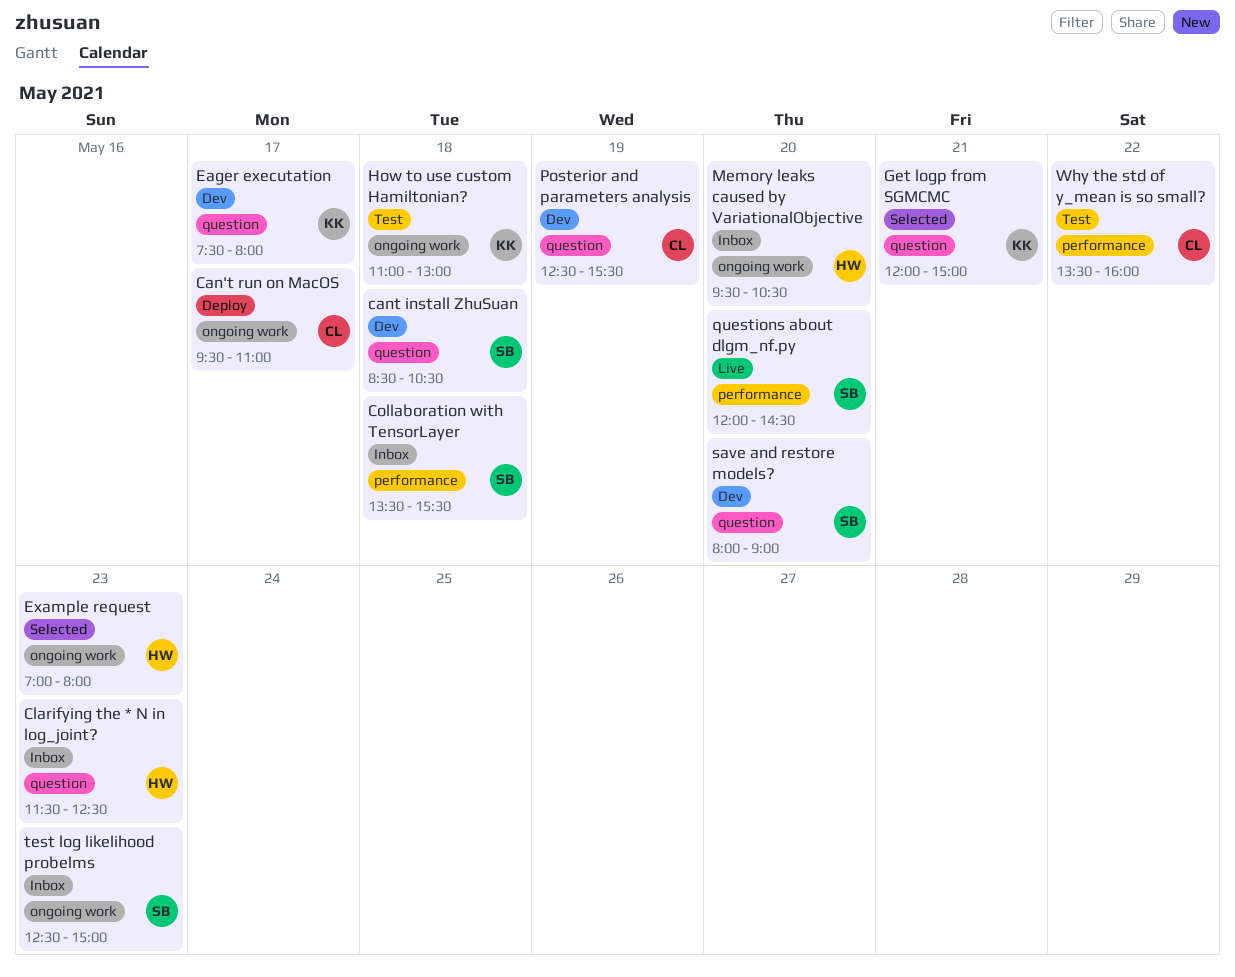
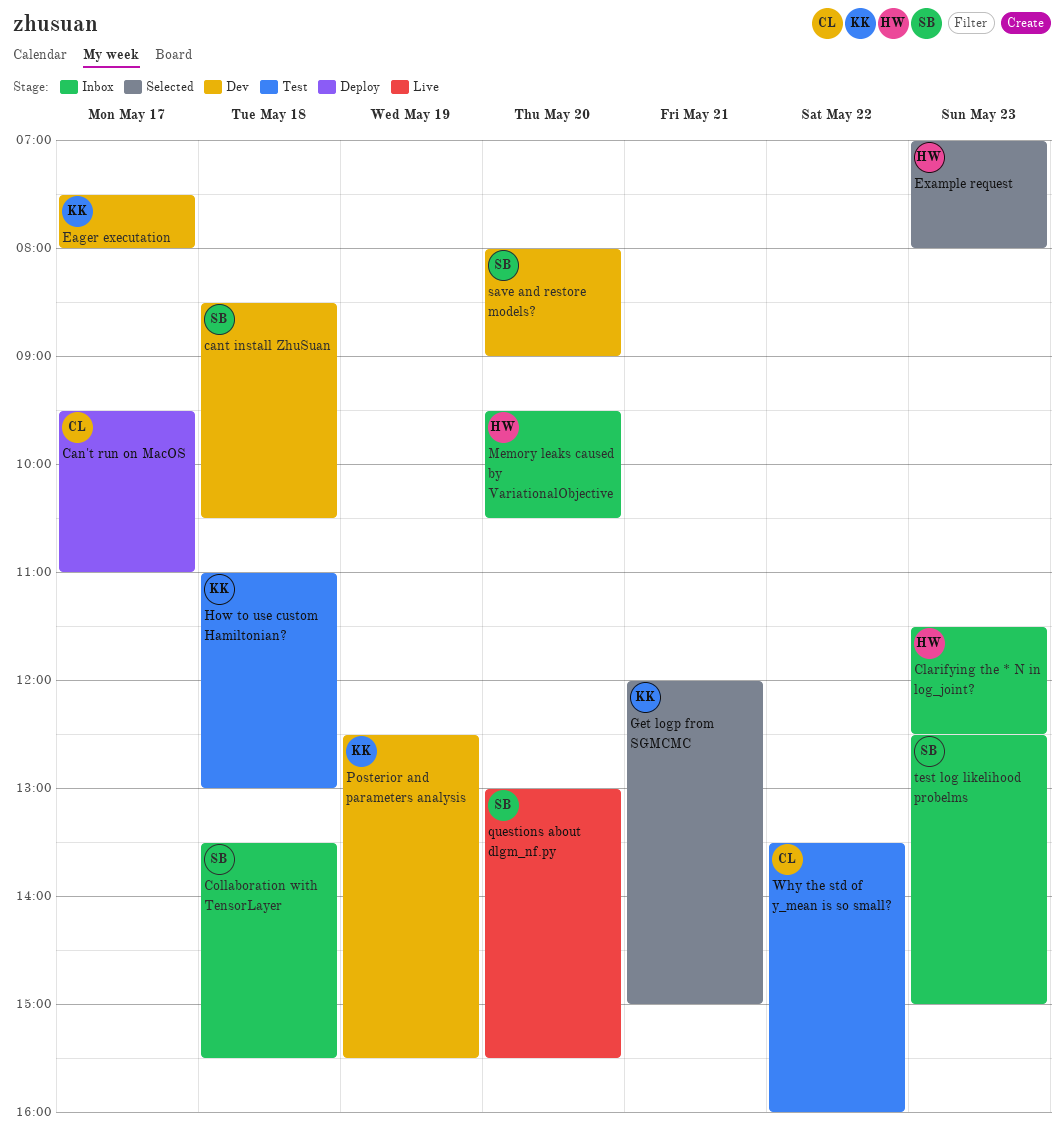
Posterior and parameters analysis, owner: CL -> KK
questions about dlgm_nf.py, begins: 12:00 -> 13:00
questions about dlgm_nf.py, ends: 14:30 -> 15:30

